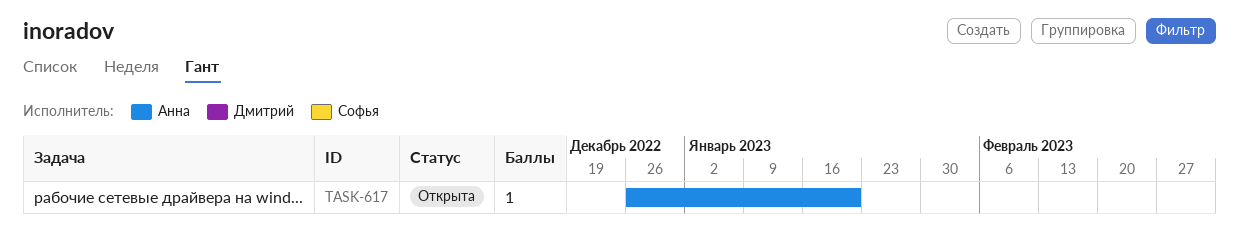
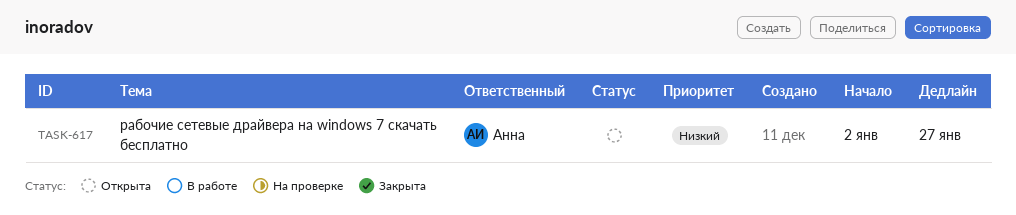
TASK-617, start: Dec 26 -> Jan 2
TASK-617, due: Jan 20 -> Jan 27

